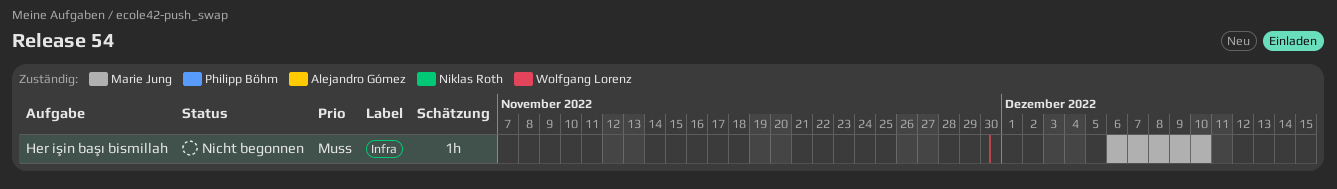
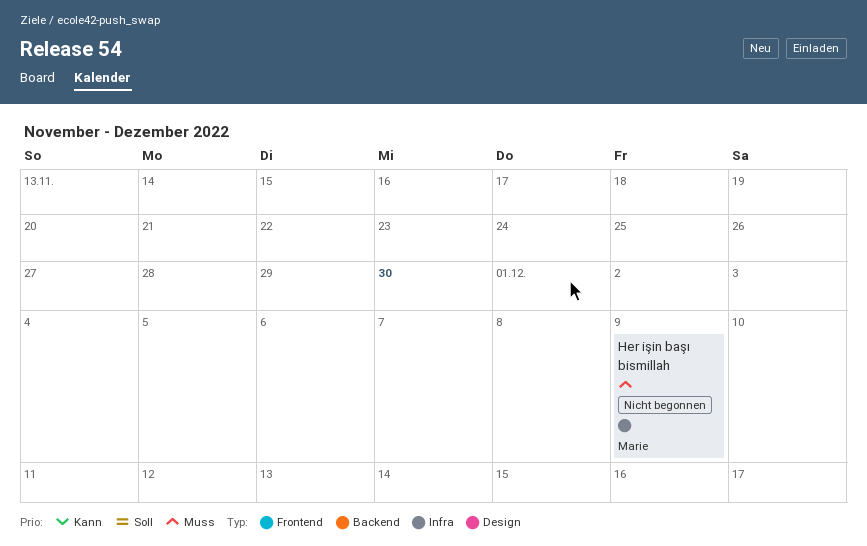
Her işin başı bismillah, due: Dec 10 -> Dec 9

